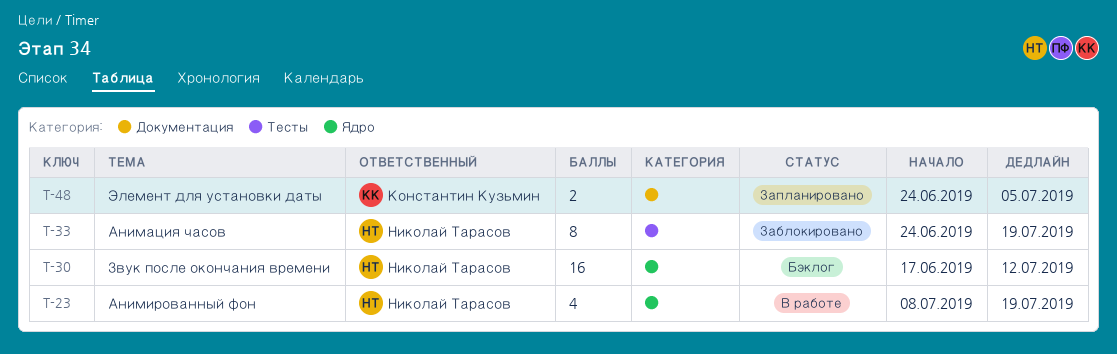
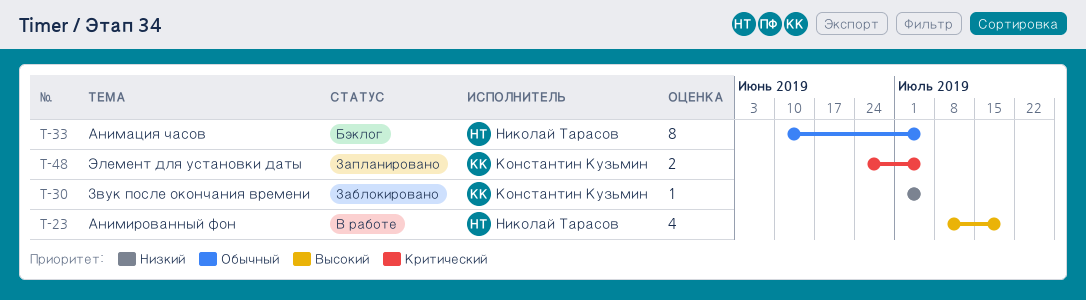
T-30, status: Бэклог -> Заблокировано
T-30, owner: Николай Тарасов -> Константин Кузьмин
T-30, estimate: 16 -> 1
T-30, start: Jun 17 -> Jul 1
T-30, due: Jul 12 -> Jul 5
T-33, status: Заблокировано -> Бэклог
T-33, start: Jun 24 -> Jun 10
T-33, due: Jul 19 -> Jul 5

